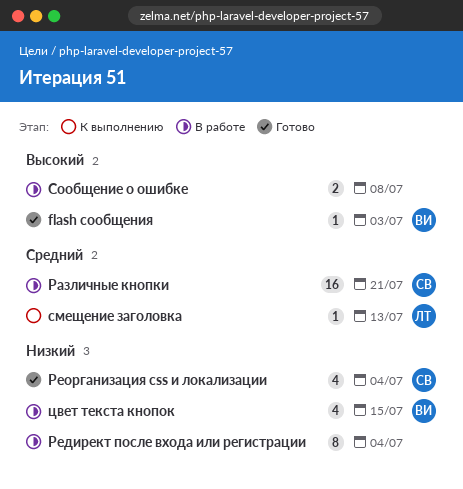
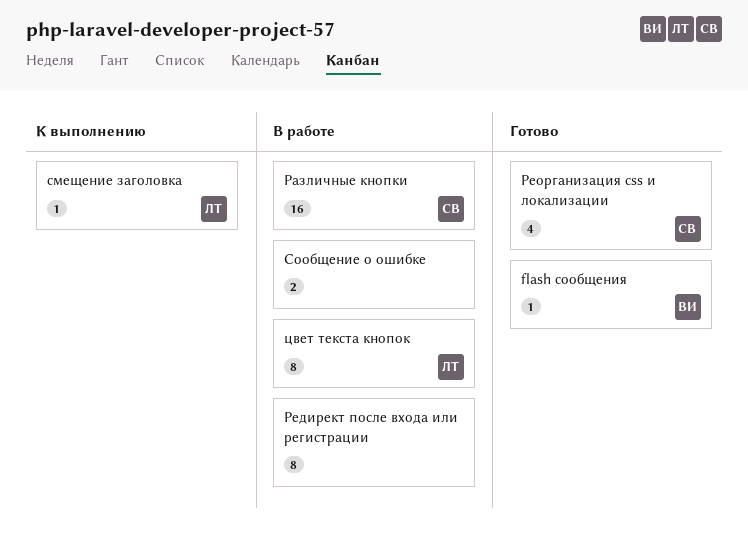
цвет текста кнопок, owner: ВИ -> ЛТ
цвет текста кнопок, estimate: 4 -> 8

